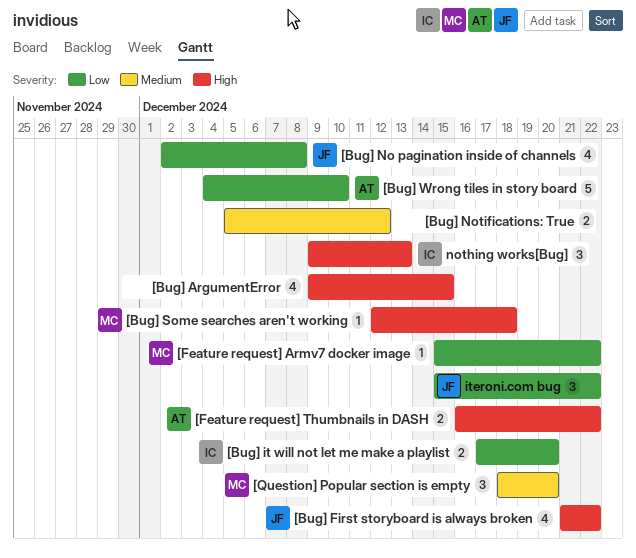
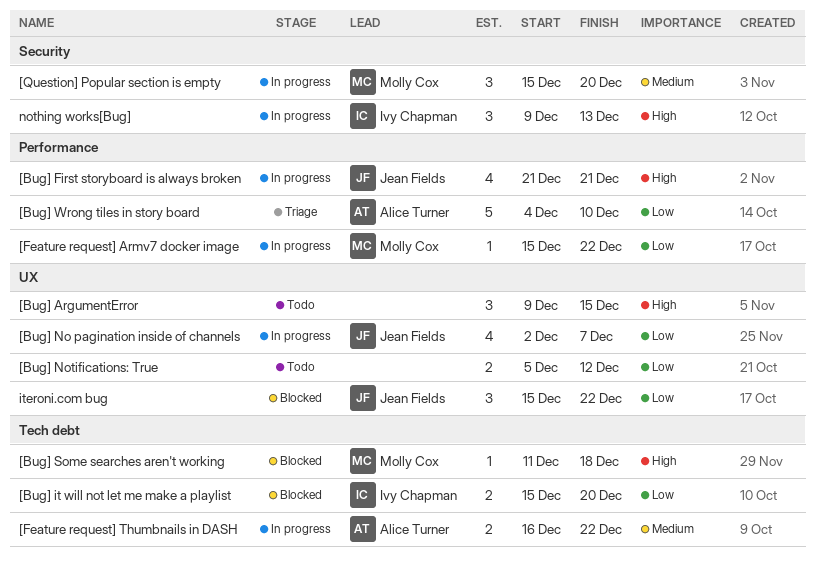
[Bug] ArgumentError, estimate: 4 -> 3
[Bug] First storyboard is always broken, due: Dec 22 -> Dec 21
[Bug] it will not let me make a playlist, start: Dec 17 -> Dec 15
[Bug] No pagination inside of channels, due: Dec 8 -> Dec 7
[Bug] Notifications: True, priority: Medium -> Low
[Bug] Some searches aren't working, start: Dec 12 -> Dec 11
[Feature request] Thumbnails in DASH, priority: High -> Medium
[Question] Popular section is empty, start: Dec 18 -> Dec 15

